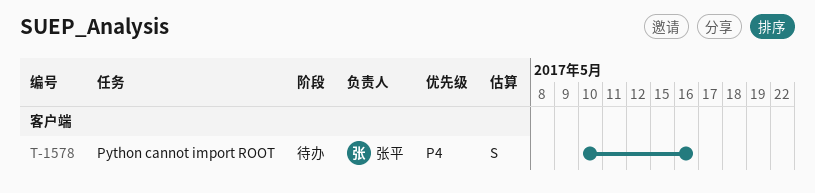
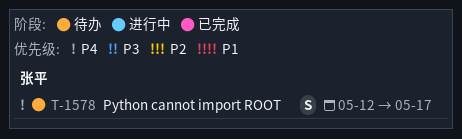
T-1578, start: May 10 -> May 12
T-1578, due: May 16 -> May 17

